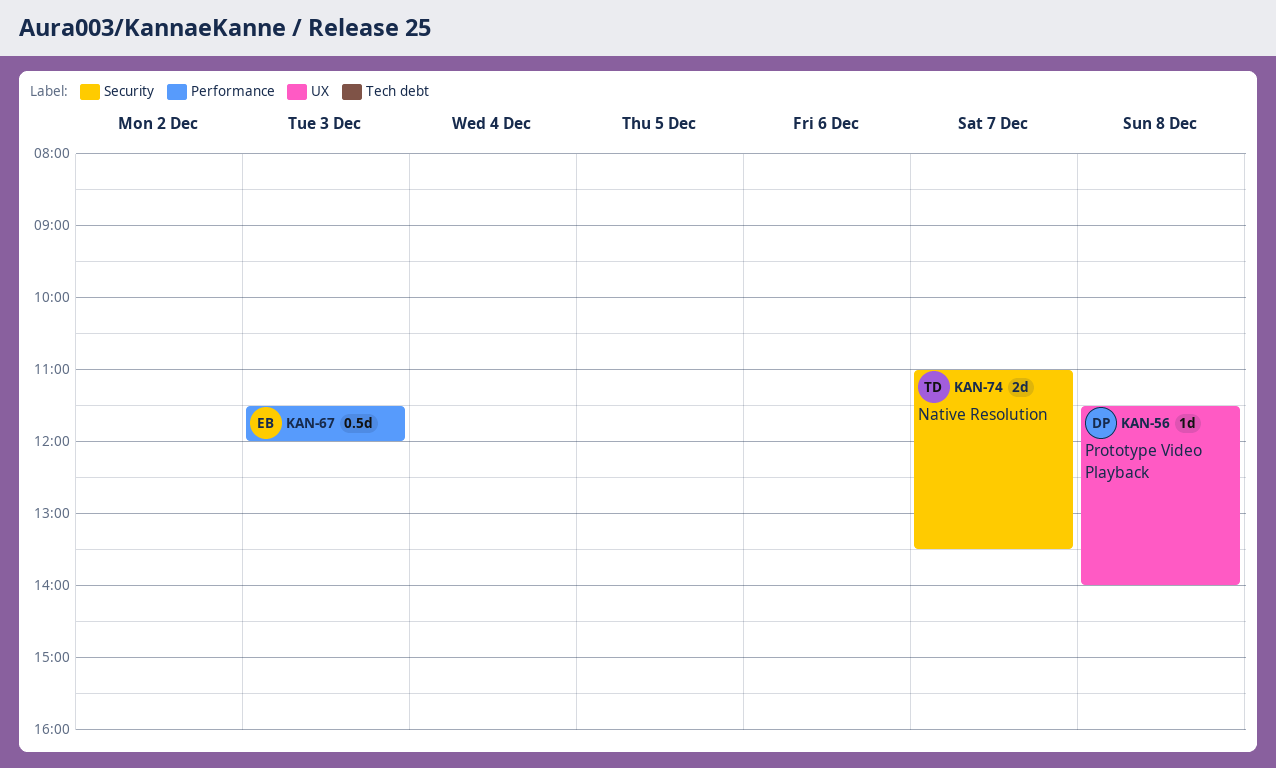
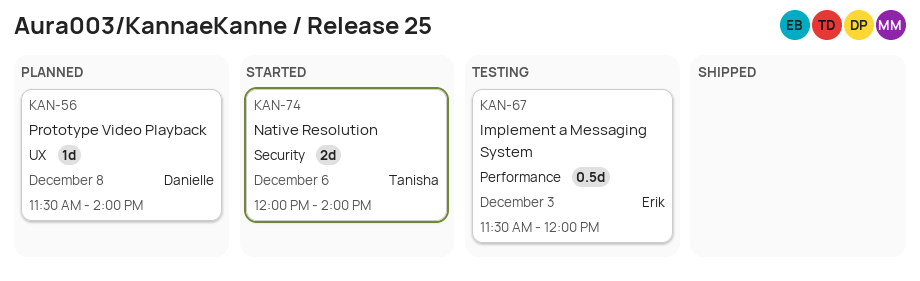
KAN-74, day: Dec 7 -> Dec 6
KAN-74, begins: 11:00 -> 12:00
KAN-74, ends: 13:30 -> 14:00

